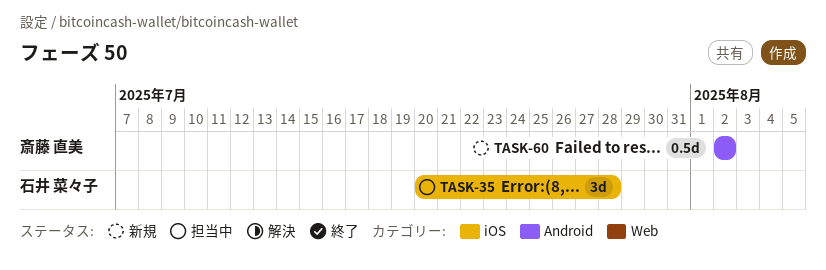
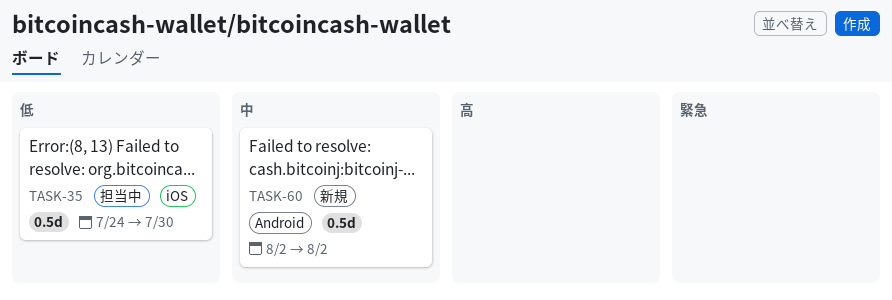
TASK-35, estimate: 3d -> 0.5d
TASK-35, start: Jul 20 -> Jul 24
TASK-35, due: Jul 28 -> Jul 30

